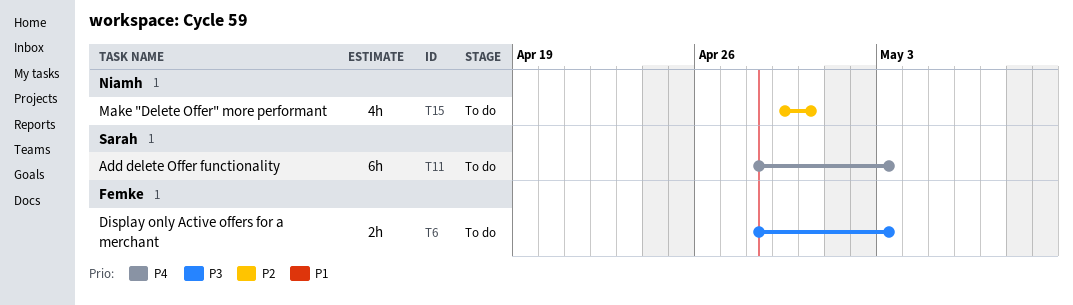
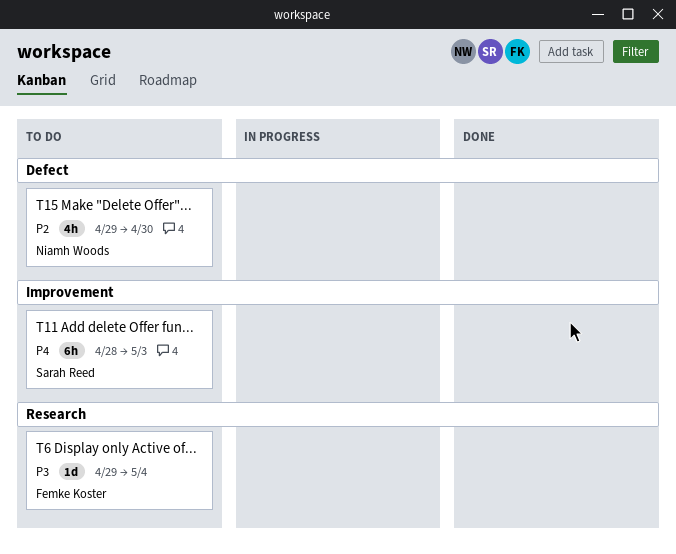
T6, estimate: 2h -> 1d
T6, start: Apr 28 -> Apr 29
T6, due: May 3 -> May 4

